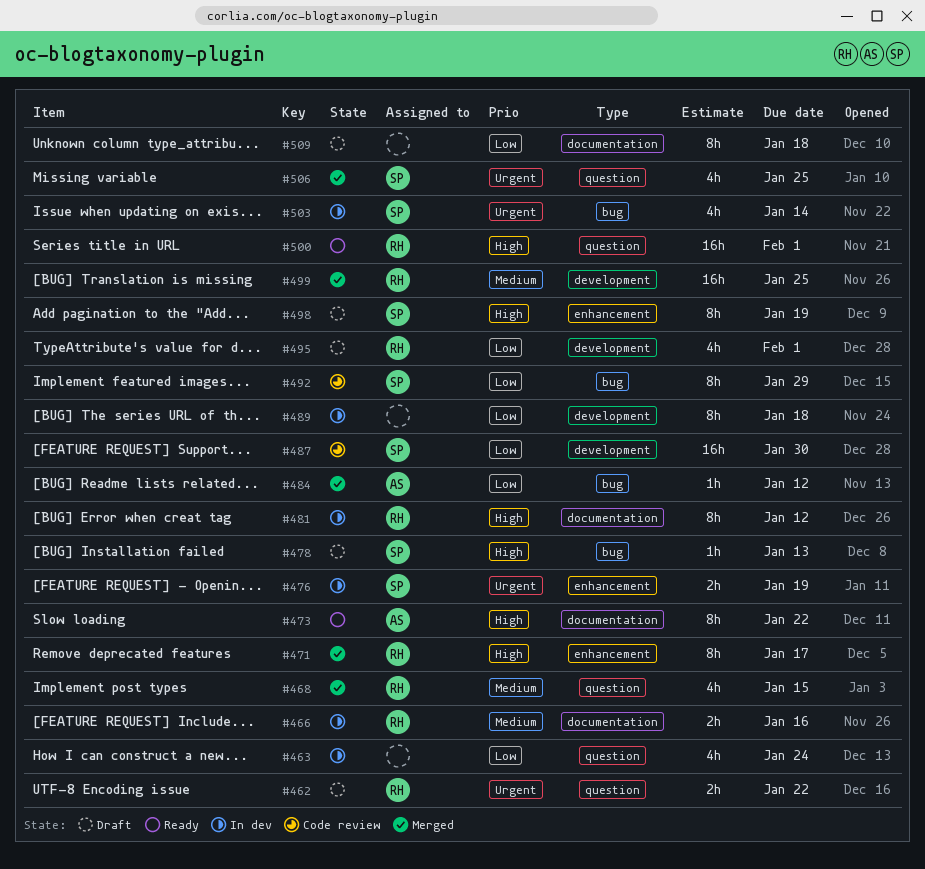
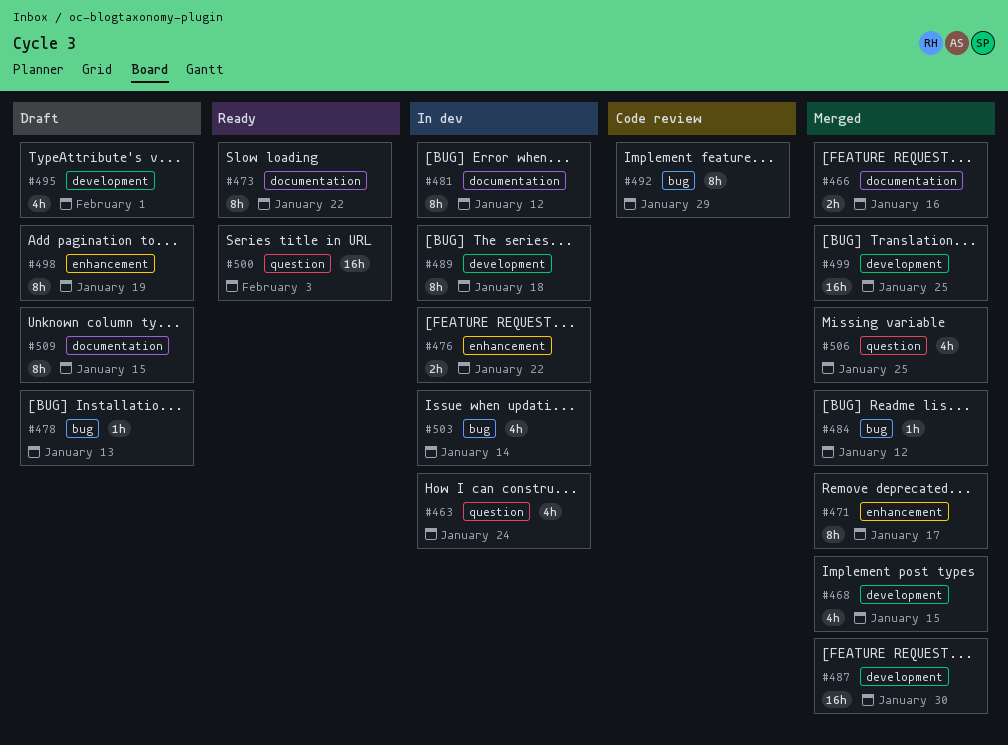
#462: present -> none
#466, status: In dev -> Merged
#468, label: question -> development
#476, due: Jan 19 -> Jan 22
#487, status: Code review -> Merged
#500, due: Feb 1 -> Feb 3
#509, due: Jan 18 -> Jan 15

